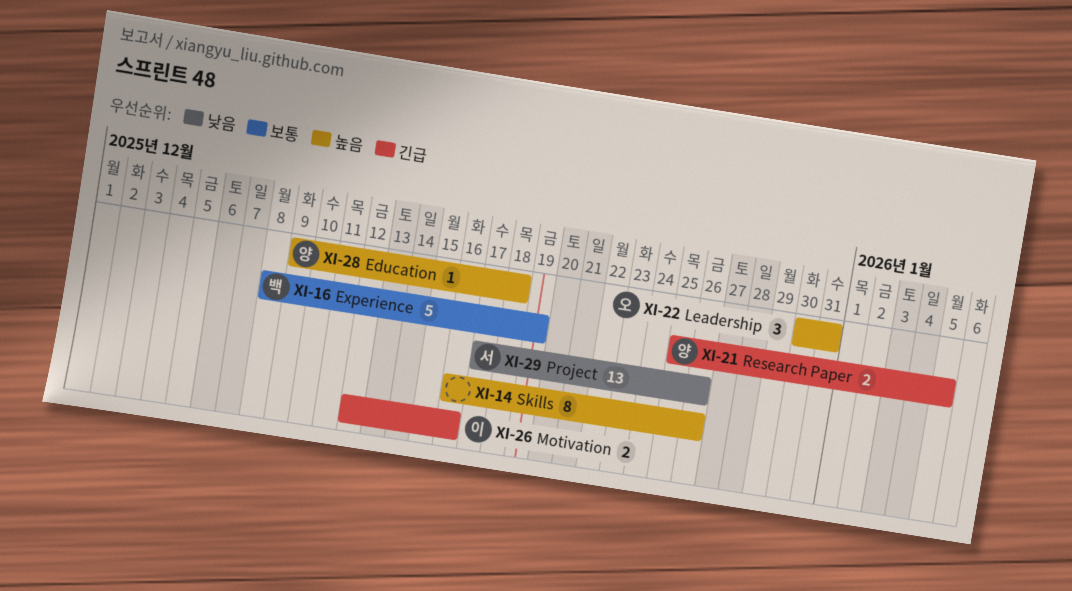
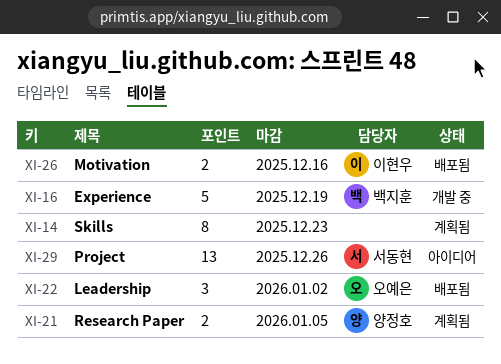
XI-14, due: Dec 26 -> Dec 23
XI-22, due: Dec 31 -> Jan 2
XI-28: present -> none

